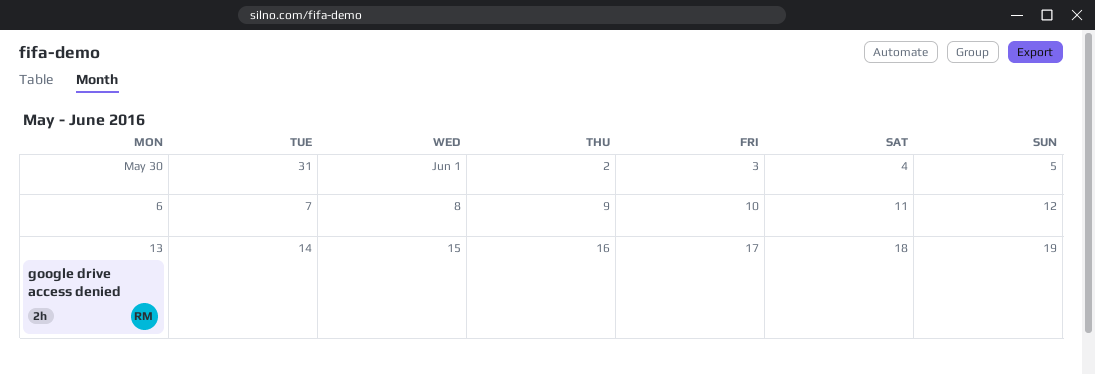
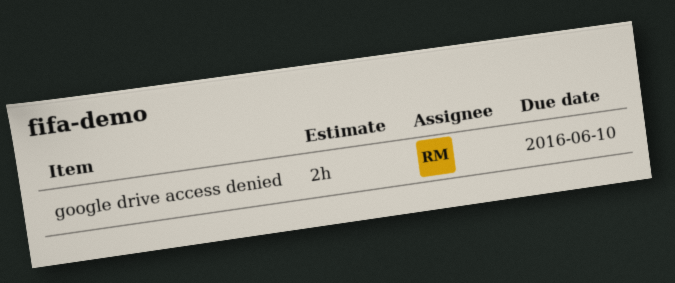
google drive access denied, due: Jun 13 -> Jun 10

